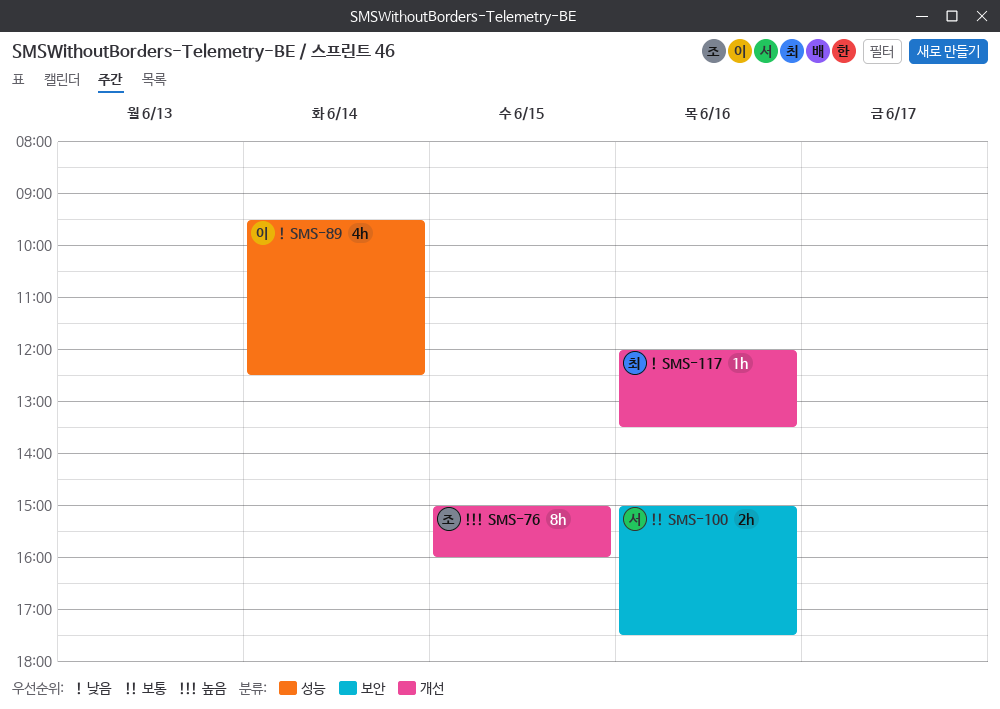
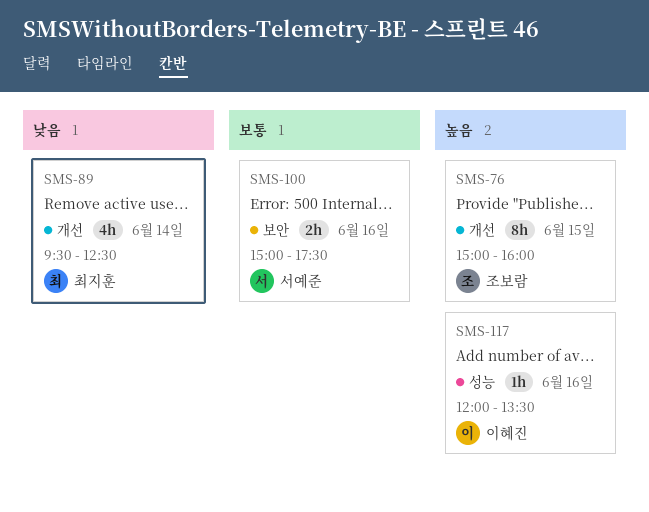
SMS-89, owner: 이혜진 -> 최지훈
SMS-89, label: 성능 -> 개선
SMS-117, owner: 최지훈 -> 이혜진
SMS-117, priority: 낮음 -> 높음
SMS-117, label: 개선 -> 성능

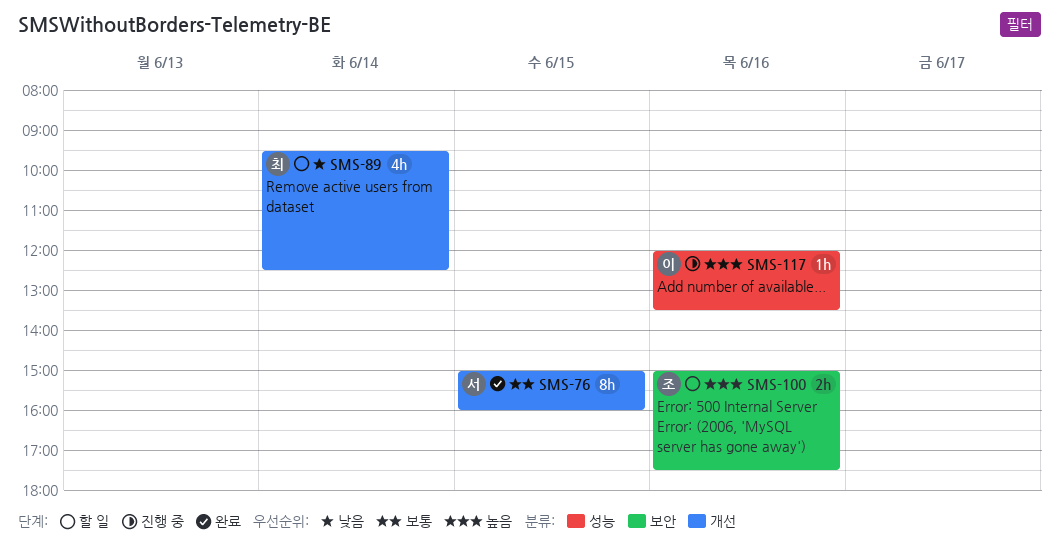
SMS-76, owner: 조보람 -> 서예준
SMS-76, priority: 높음 -> 보통
SMS-100, owner: 서예준 -> 조보람
SMS-100, priority: 보통 -> 높음

